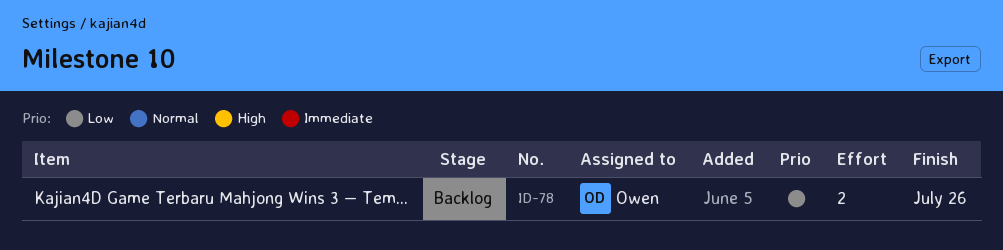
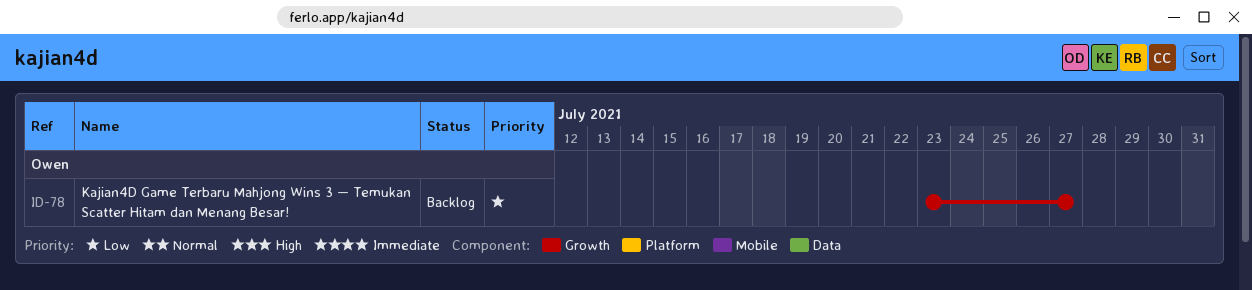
ID-78, due: Jul 26 -> Jul 27

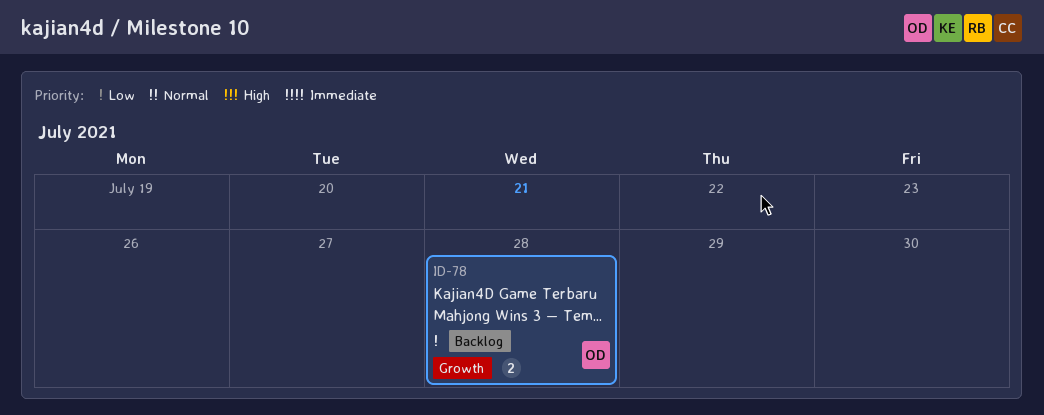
ID-78, due: Jul 27 -> Jul 28

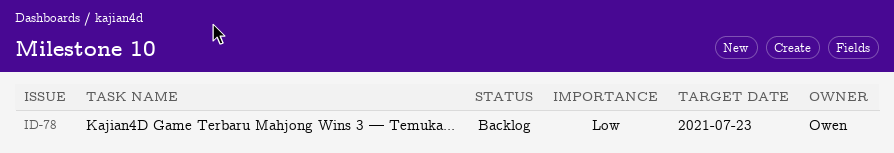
ID-78, due: Jul 28 -> Jul 23

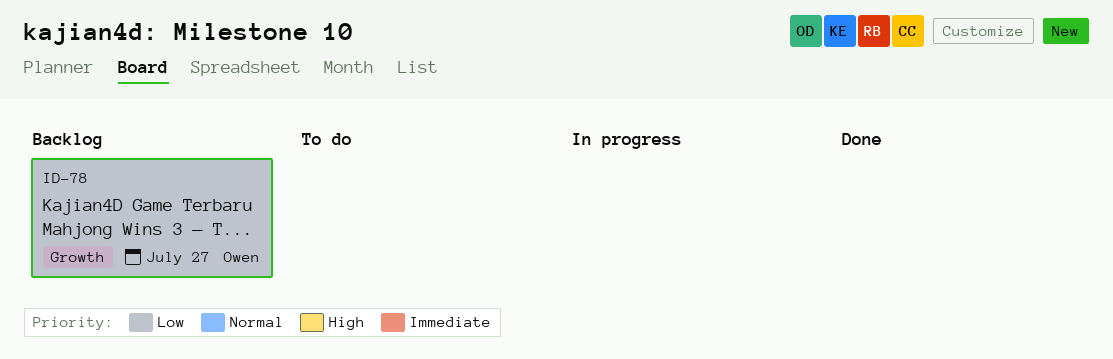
ID-78, due: Jul 23 -> Jul 27

